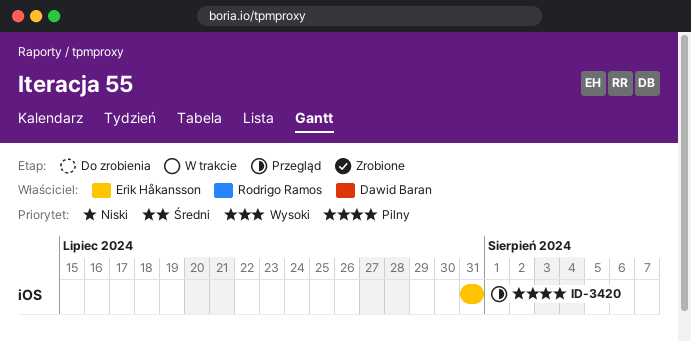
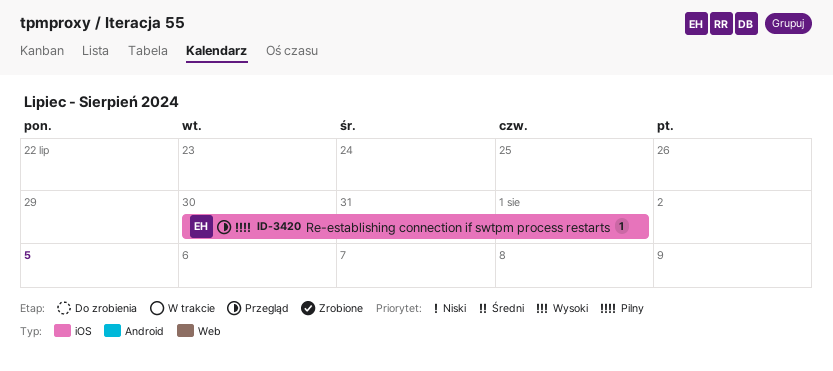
ID-3420, start: Jul 31 -> Jul 30
ID-3420, due: Jul 31 -> Aug 1

